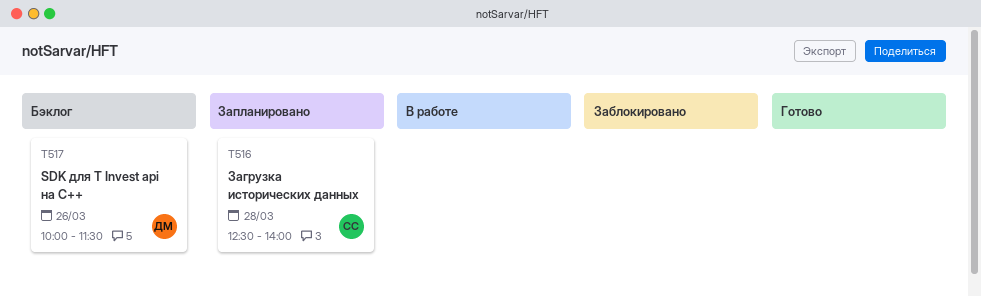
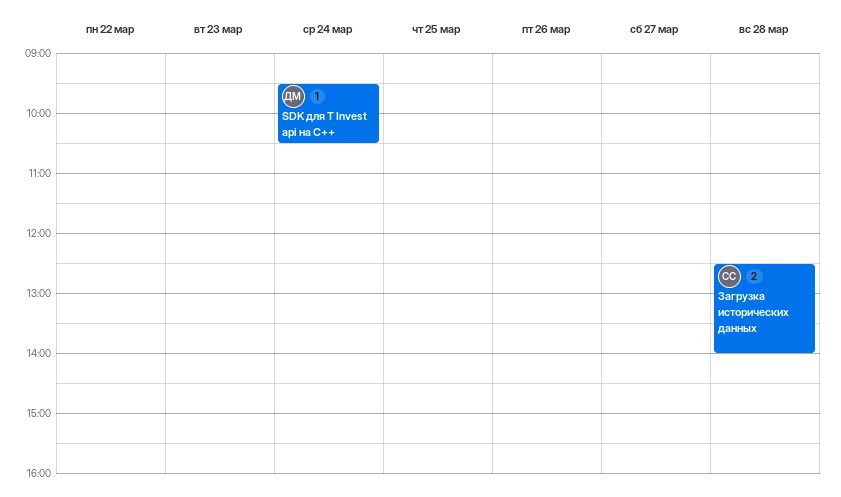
SDK для T Invest api на C++, day: Mar 26 -> Mar 24
SDK для T Invest api на C++, begins: 10:00 -> 09:30
SDK для T Invest api на C++, ends: 11:30 -> 10:30

